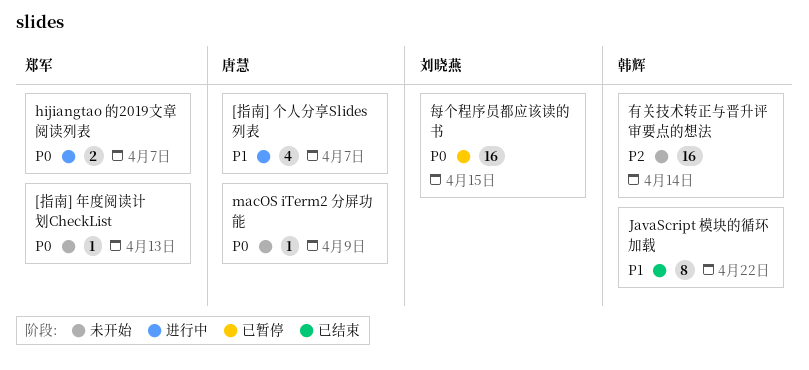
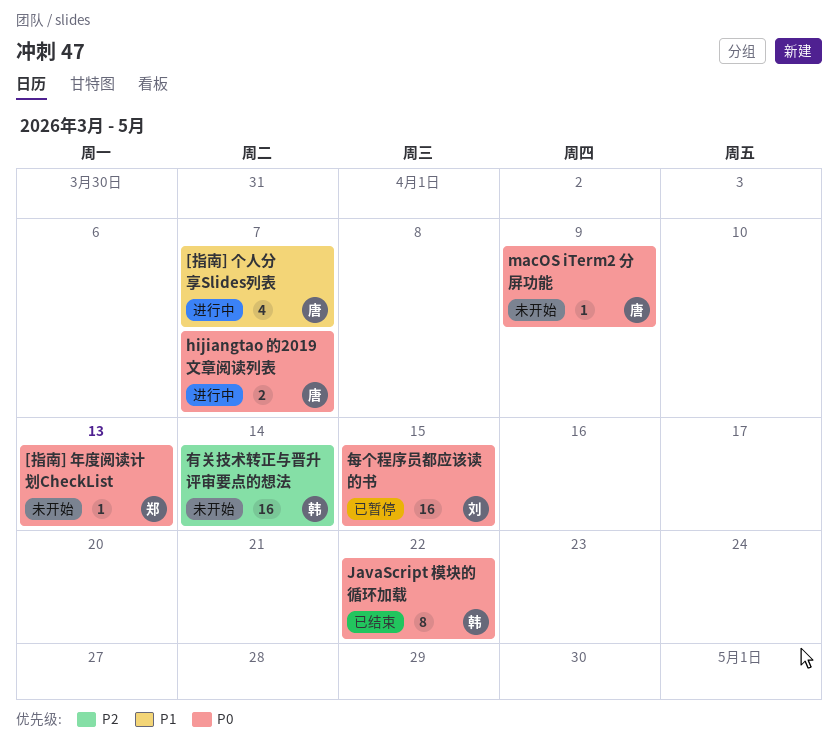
hijiangtao 的2019文章阅读列表, owner: 郑军 -> 唐慧
JavaScript 模块的循环加载, priority: P1 -> P0

